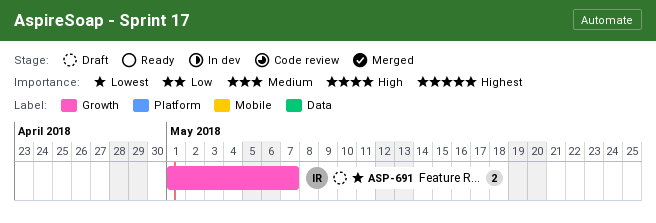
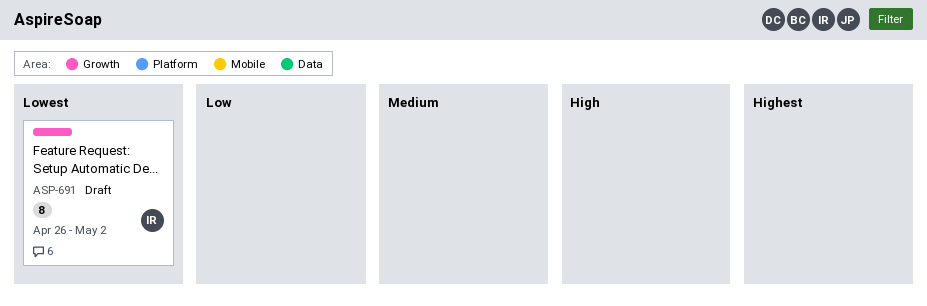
ASP-691, estimate: 2 -> 8
ASP-691, start: May 1 -> Apr 26
ASP-691, due: May 7 -> May 2

